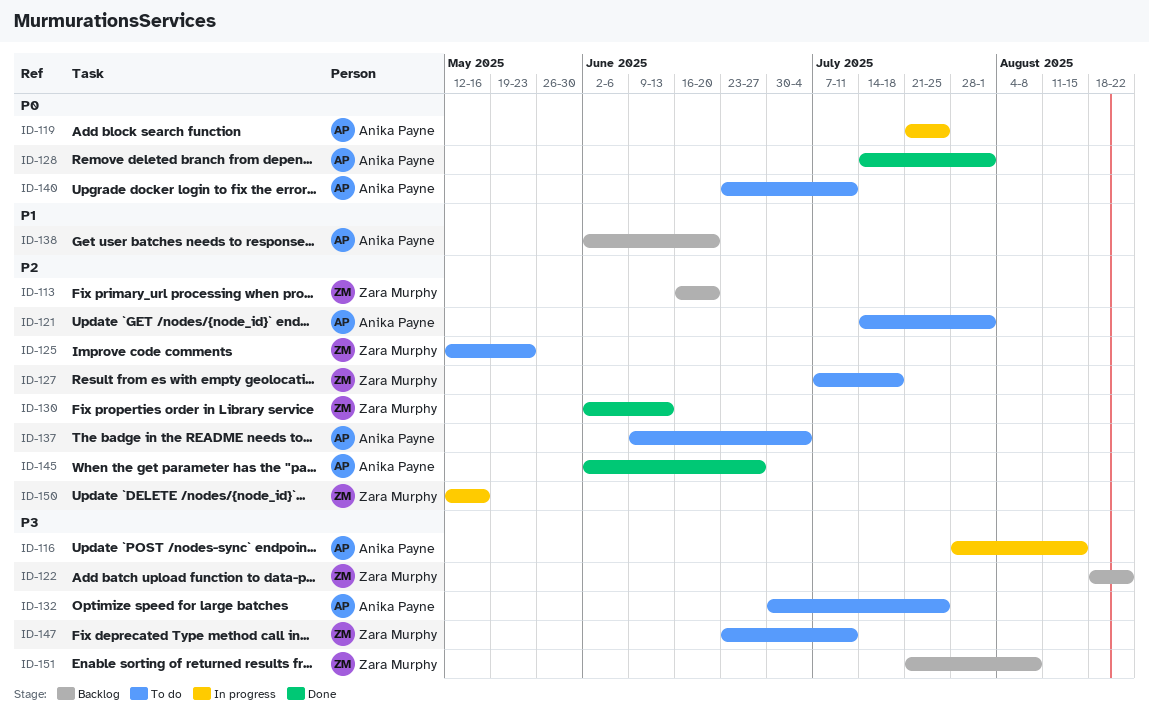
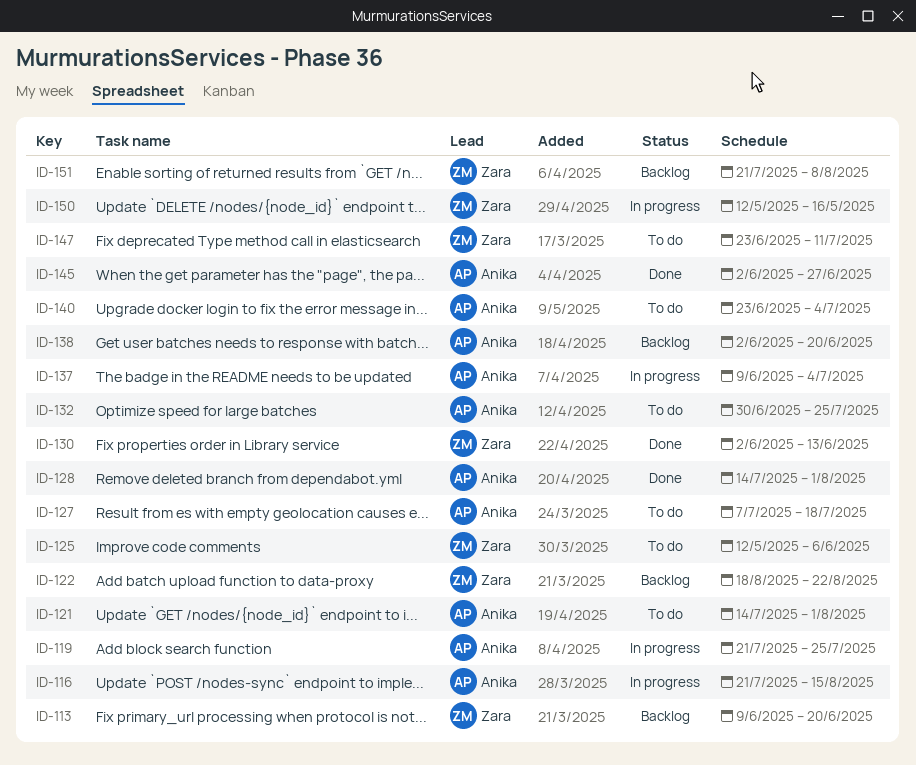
ID-113, start: Jun 16 -> Jun 9
ID-116, start: Jul 28 -> Jul 21
ID-125, due: May 23 -> Jun 6
ID-127, owner: Zara Murphy -> Anika Payne
ID-137, status: To do -> In progress
ID-140, due: Jul 11 -> Jul 4

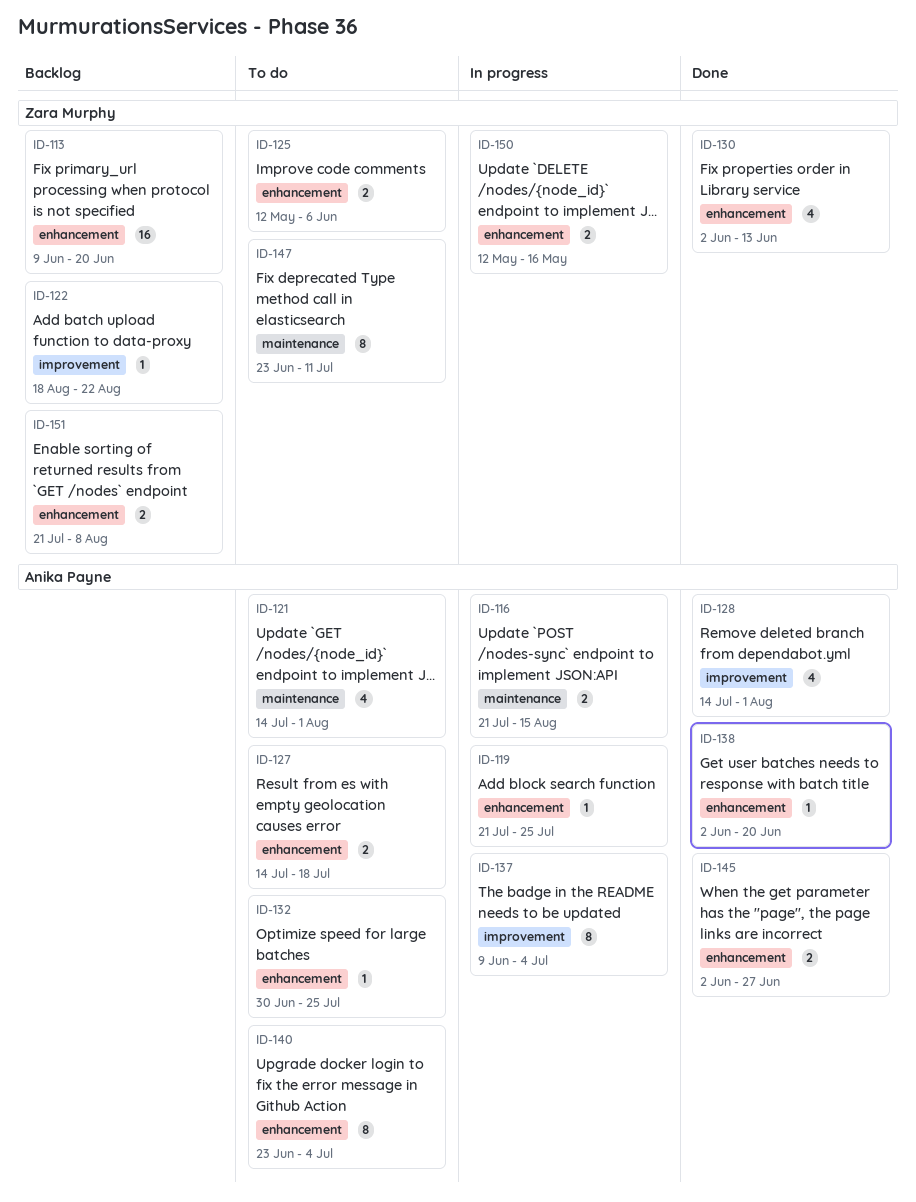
ID-127, start: Jul 7 -> Jul 14
ID-138, status: Backlog -> Done

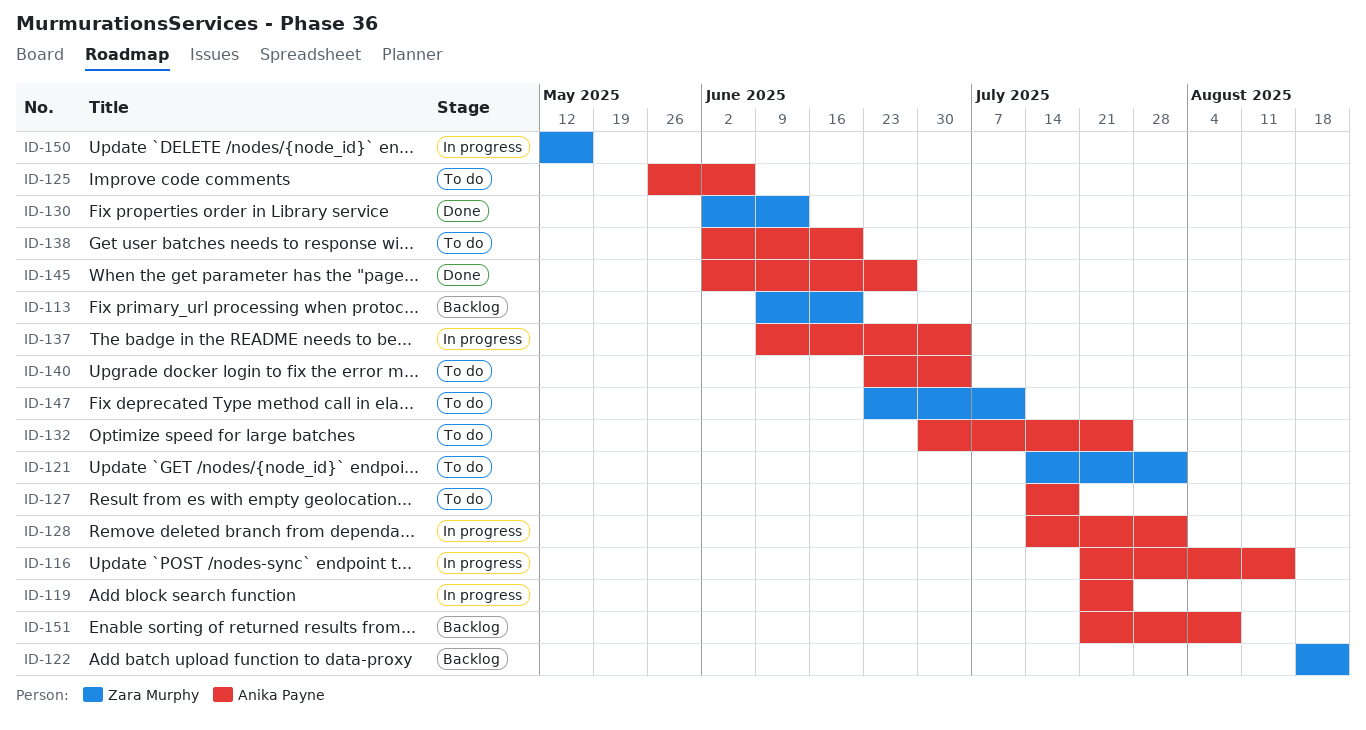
ID-121, owner: Anika Payne -> Zara Murphy
ID-125, owner: Zara Murphy -> Anika Payne
ID-125, start: May 12 -> May 26
ID-128, status: Done -> In progress
ID-138, status: Done -> To do
ID-151, owner: Zara Murphy -> Anika Payne

